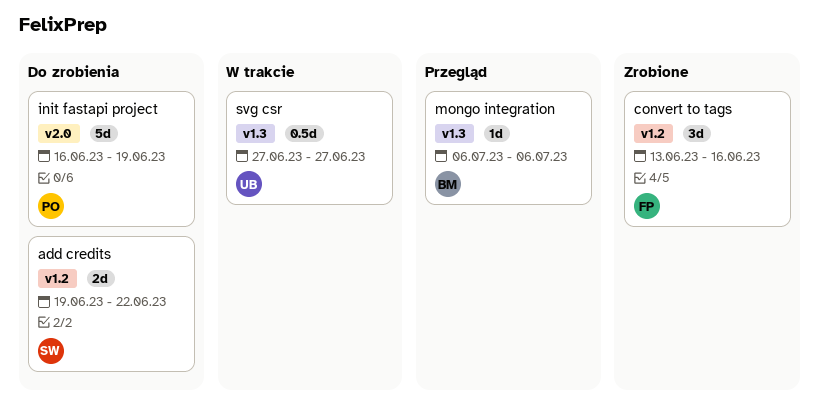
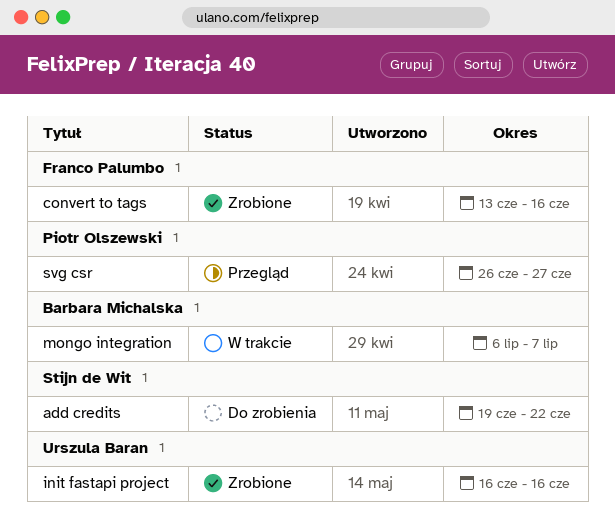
init fastapi project, status: Do zrobienia -> Zrobione
init fastapi project, owner: Piotr Olszewski -> Urszula Baran
init fastapi project, due: Jun 19 -> Jun 16
mongo integration, status: Przegląd -> W trakcie
mongo integration, due: Jul 6 -> Jul 7
svg csr, status: W trakcie -> Przegląd
svg csr, owner: Urszula Baran -> Piotr Olszewski
svg csr, start: Jun 27 -> Jun 26

